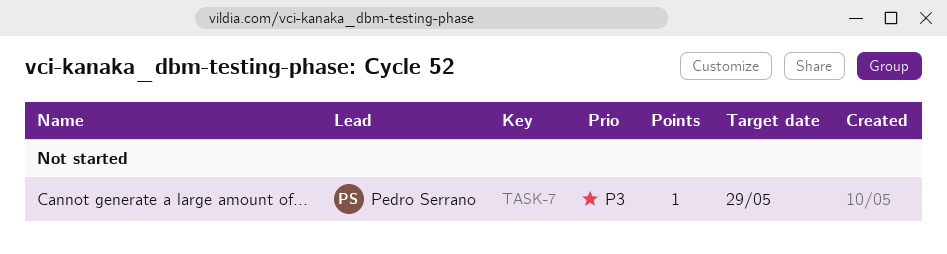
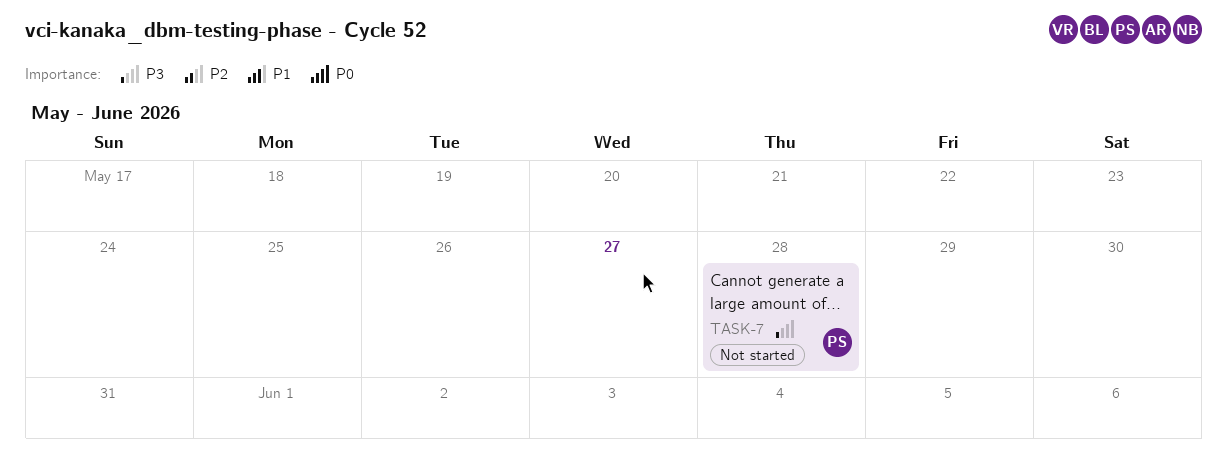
TASK-7, due: May 29 -> May 28

